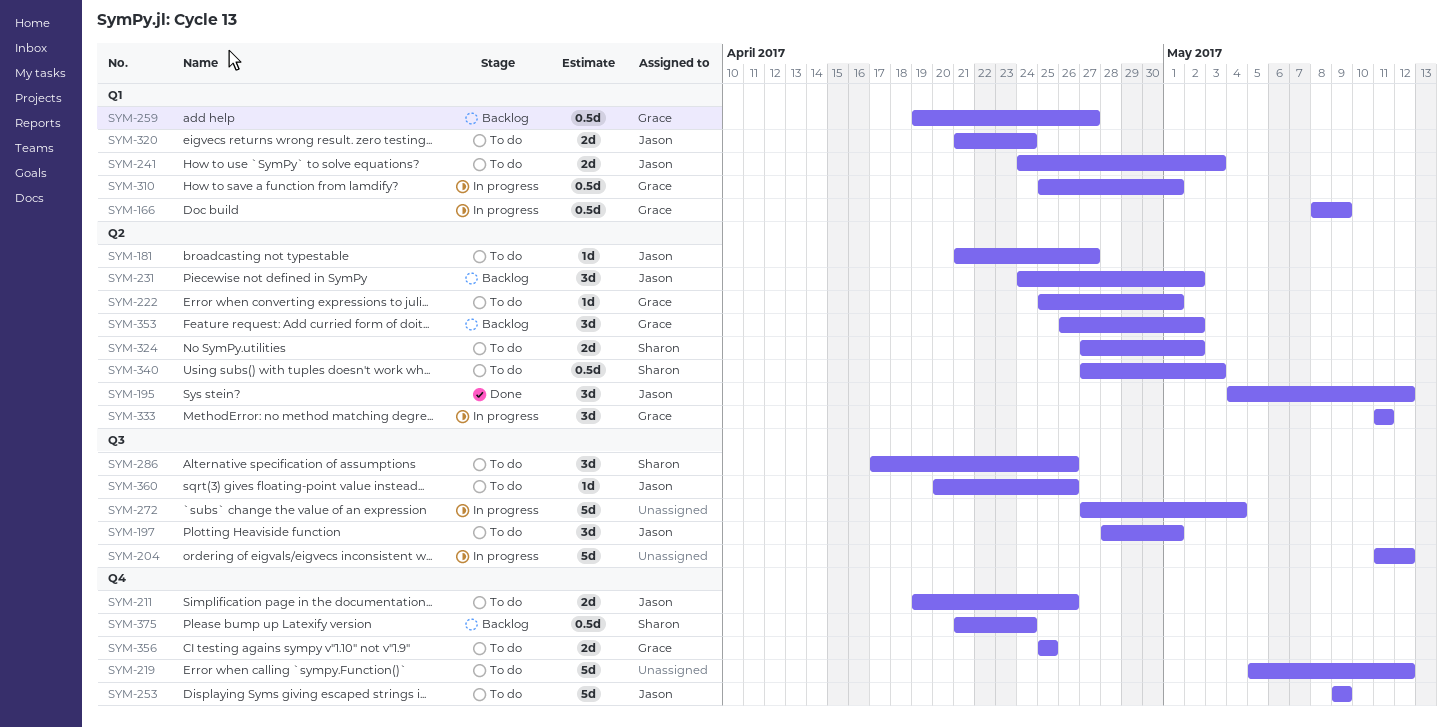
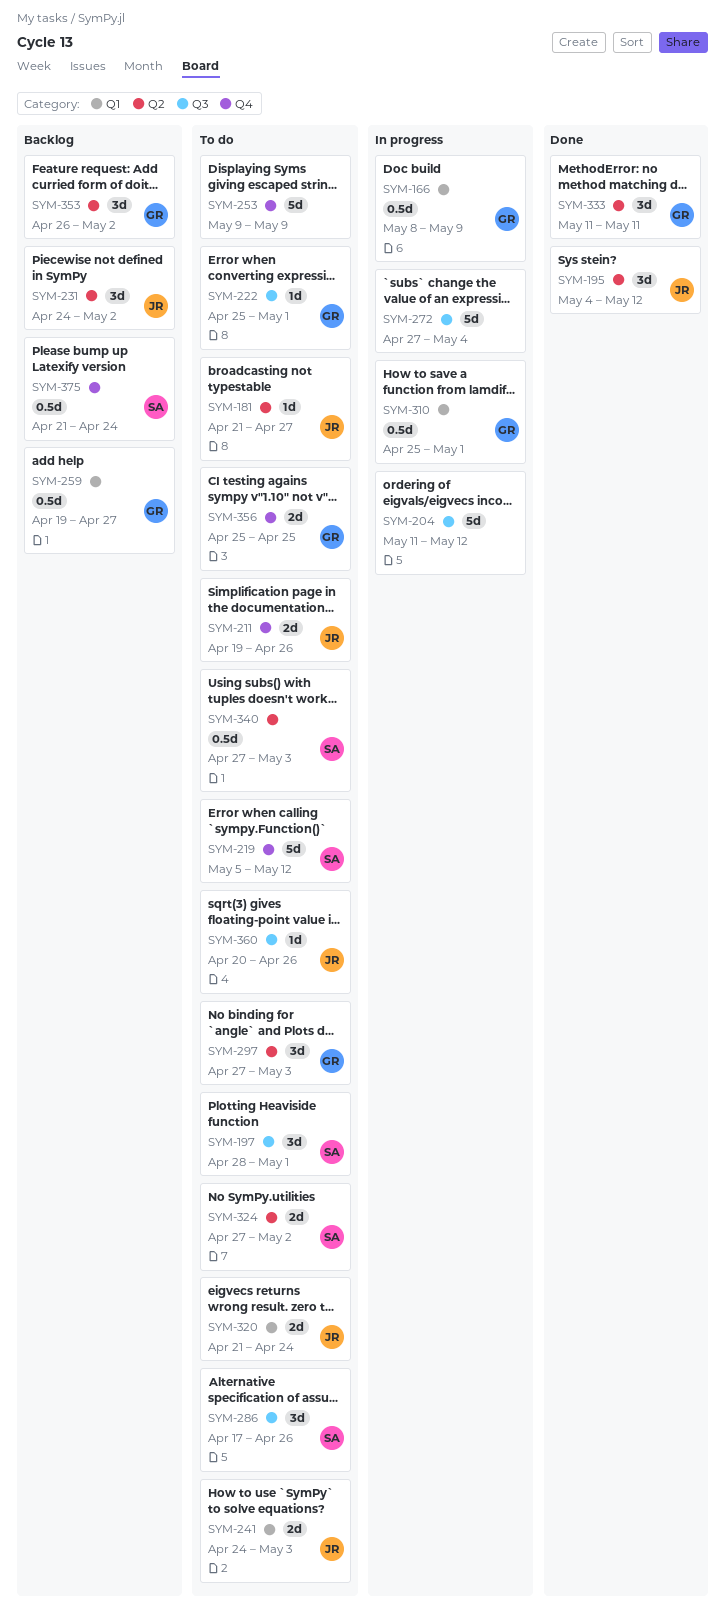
SYM-197, owner: Jason -> Sharon
SYM-219, owner: none -> Sharon
SYM-222, label: Q2 -> Q3
SYM-253, owner: Jason -> none
SYM-297: none -> present
SYM-333, status: In progress -> Done

